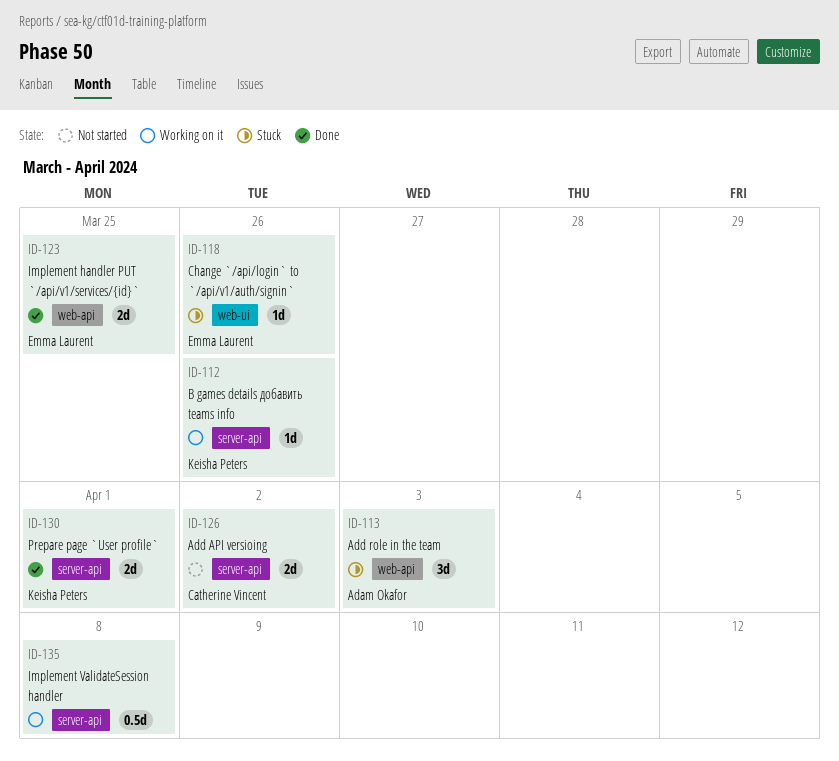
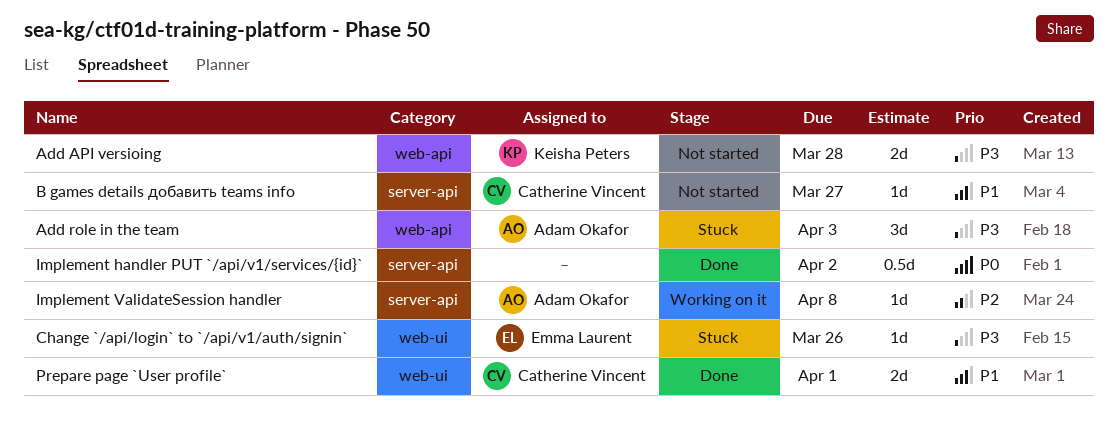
Add API versioing, owner: Catherine Vincent -> Keisha Peters
Add API versioing, label: server-api -> web-api
Add API versioing, due: Apr 2 -> Mar 28
Implement handler PUT `/api/v1/services/{id}`, owner: Emma Laurent -> none
Implement handler PUT `/api/v1/services/{id}`, label: web-api -> server-api
Implement handler PUT `/api/v1/services/{id}`, estimate: 2d -> 0.5d
Implement handler PUT `/api/v1/services/{id}`, due: Mar 25 -> Apr 2
Implement ValidateSession handler, owner: none -> Adam Okafor
Implement ValidateSession handler, estimate: 0.5d -> 1d
Prepare page `User profile`, owner: Keisha Peters -> Catherine Vincent
Prepare page `User profile`, label: server-api -> web-ui
В games details добавить teams info, status: Working on it -> Not started
В games details добавить teams info, owner: Keisha Peters -> Catherine Vincent
В games details добавить teams info, due: Mar 26 -> Mar 27

